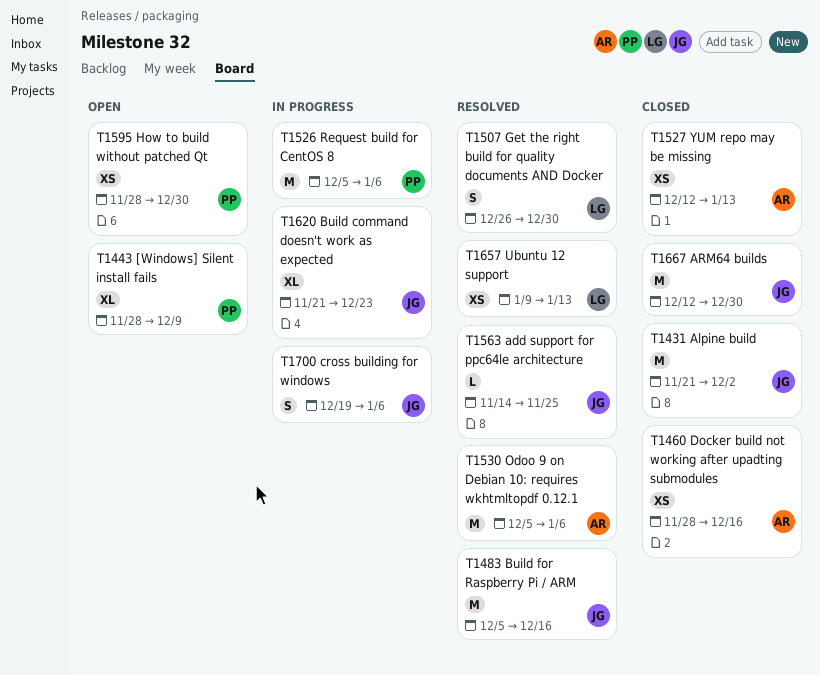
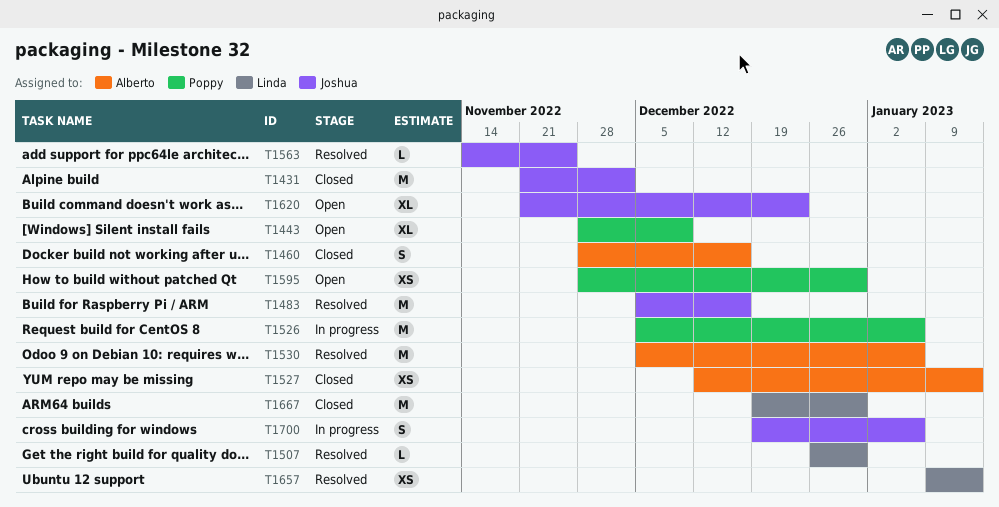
T1460, estimate: XS -> S
T1507, estimate: S -> L
T1620, status: In progress -> Open
T1667, owner: Joshua -> Linda
T1667, start: Dec 12 -> Dec 19

